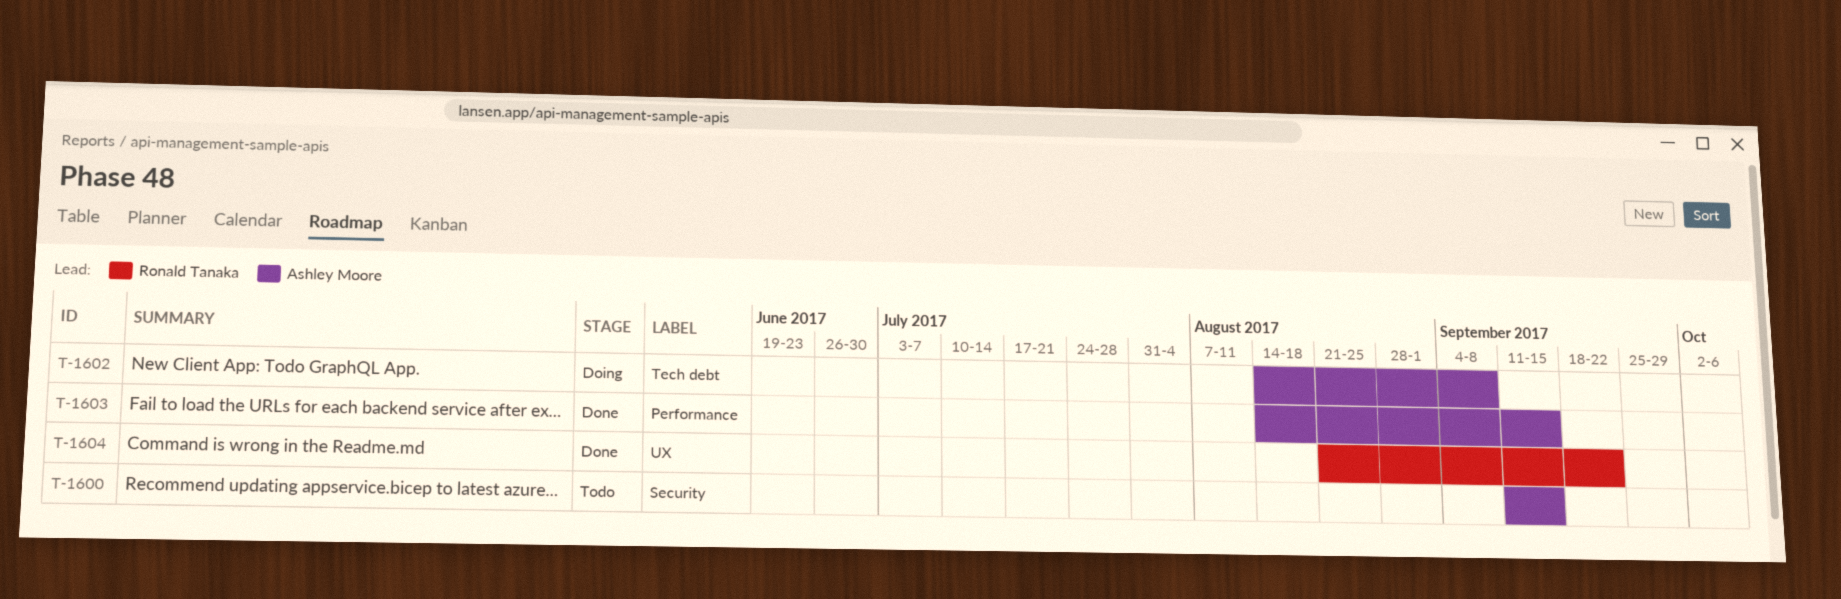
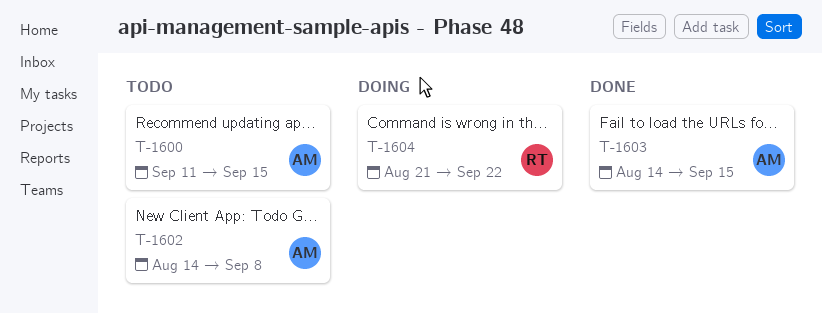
T-1602, status: Doing -> Todo
T-1604, status: Done -> Doing

